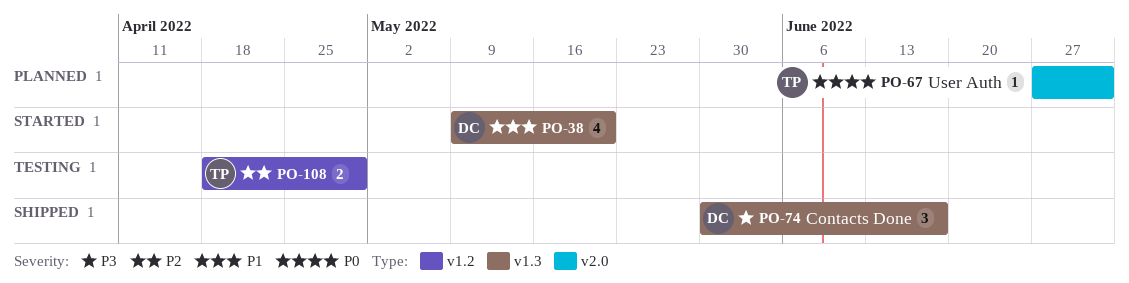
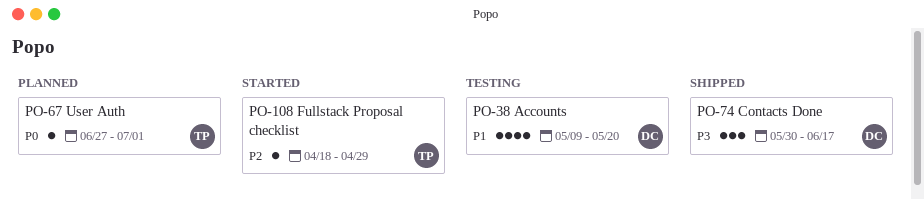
PO-38, status: Started -> Testing
PO-108, status: Testing -> Started
PO-108, estimate: 2 -> 1

